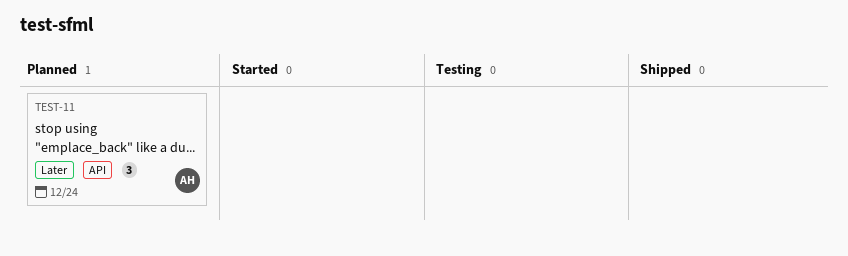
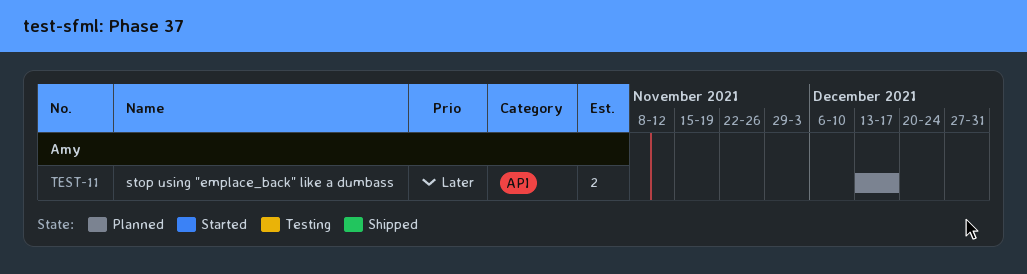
TEST-11, estimate: 3 -> 2
TEST-11, due: Dec 24 -> Dec 17

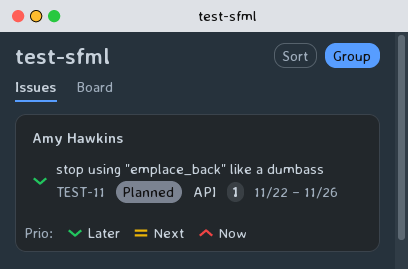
TEST-11, estimate: 2 -> 1
TEST-11, start: Dec 13 -> Nov 22
TEST-11, due: Dec 17 -> Nov 26

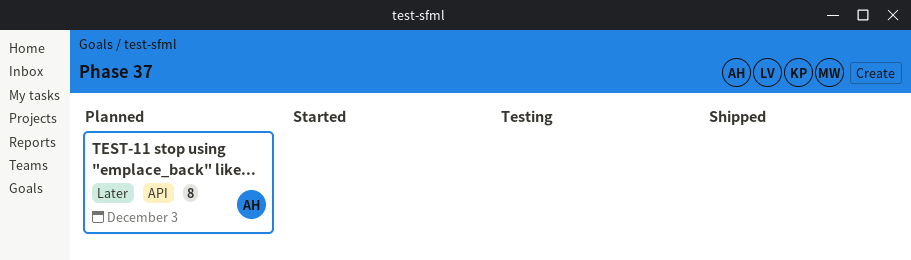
TEST-11, estimate: 1 -> 8
TEST-11, due: Nov 26 -> Dec 3

